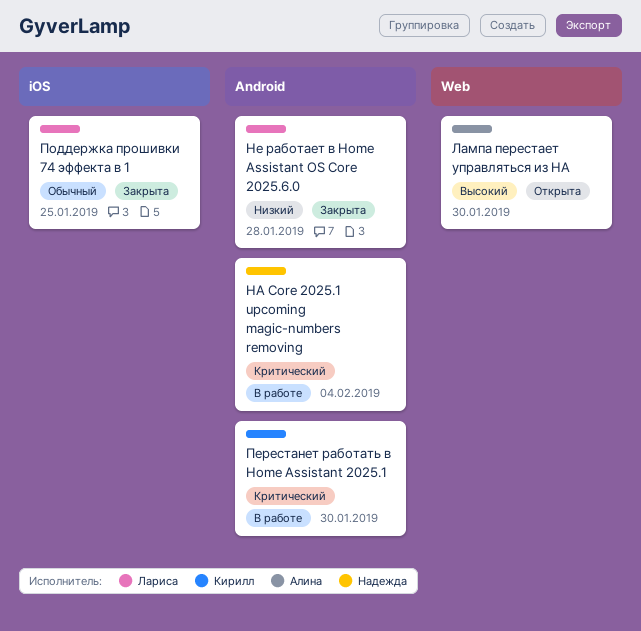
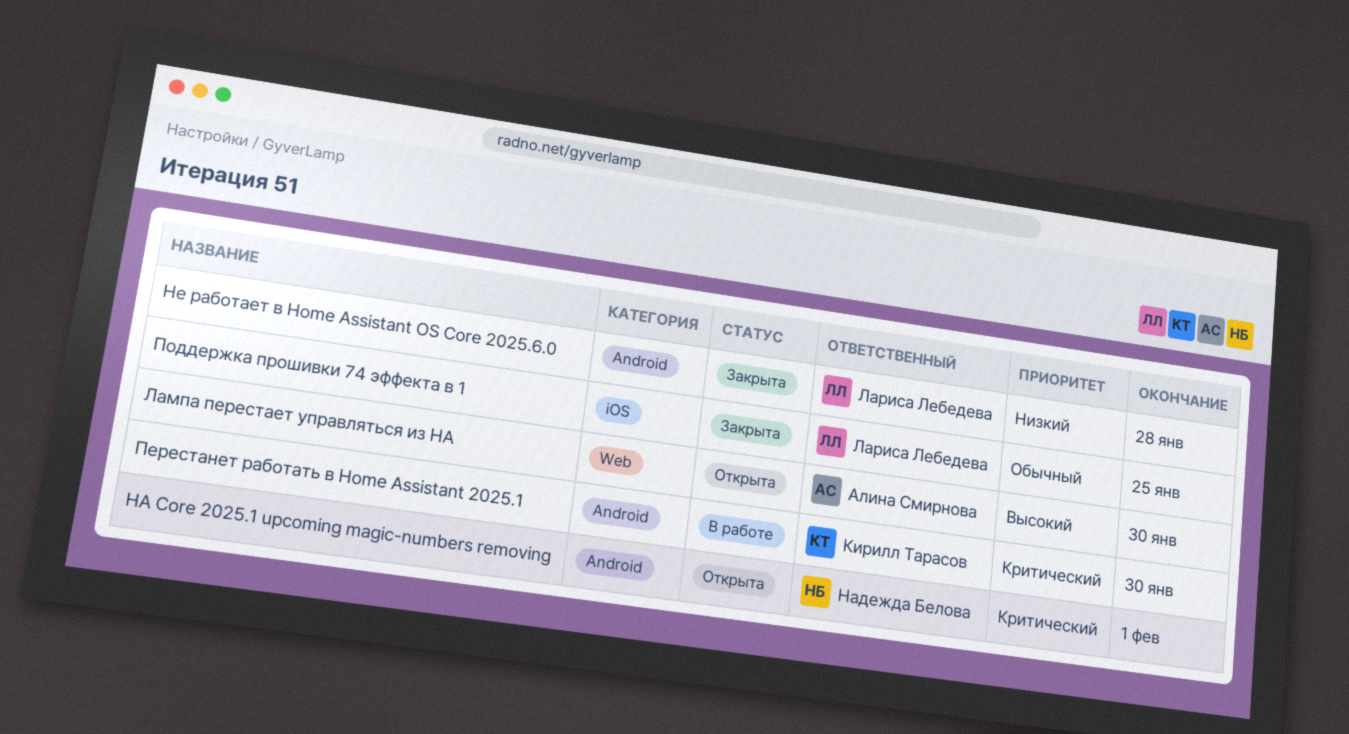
HA Core 2025.1 upcoming magic-numbers removing, status: В работе -> Открыта
HA Core 2025.1 upcoming magic-numbers removing, due: Feb 4 -> Feb 1

